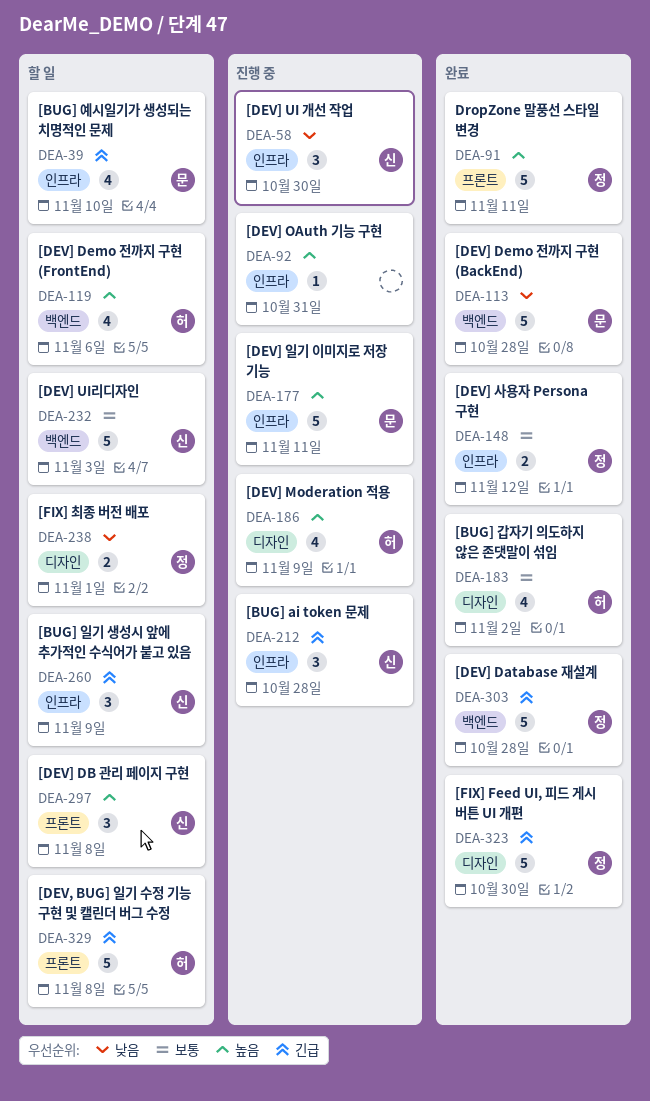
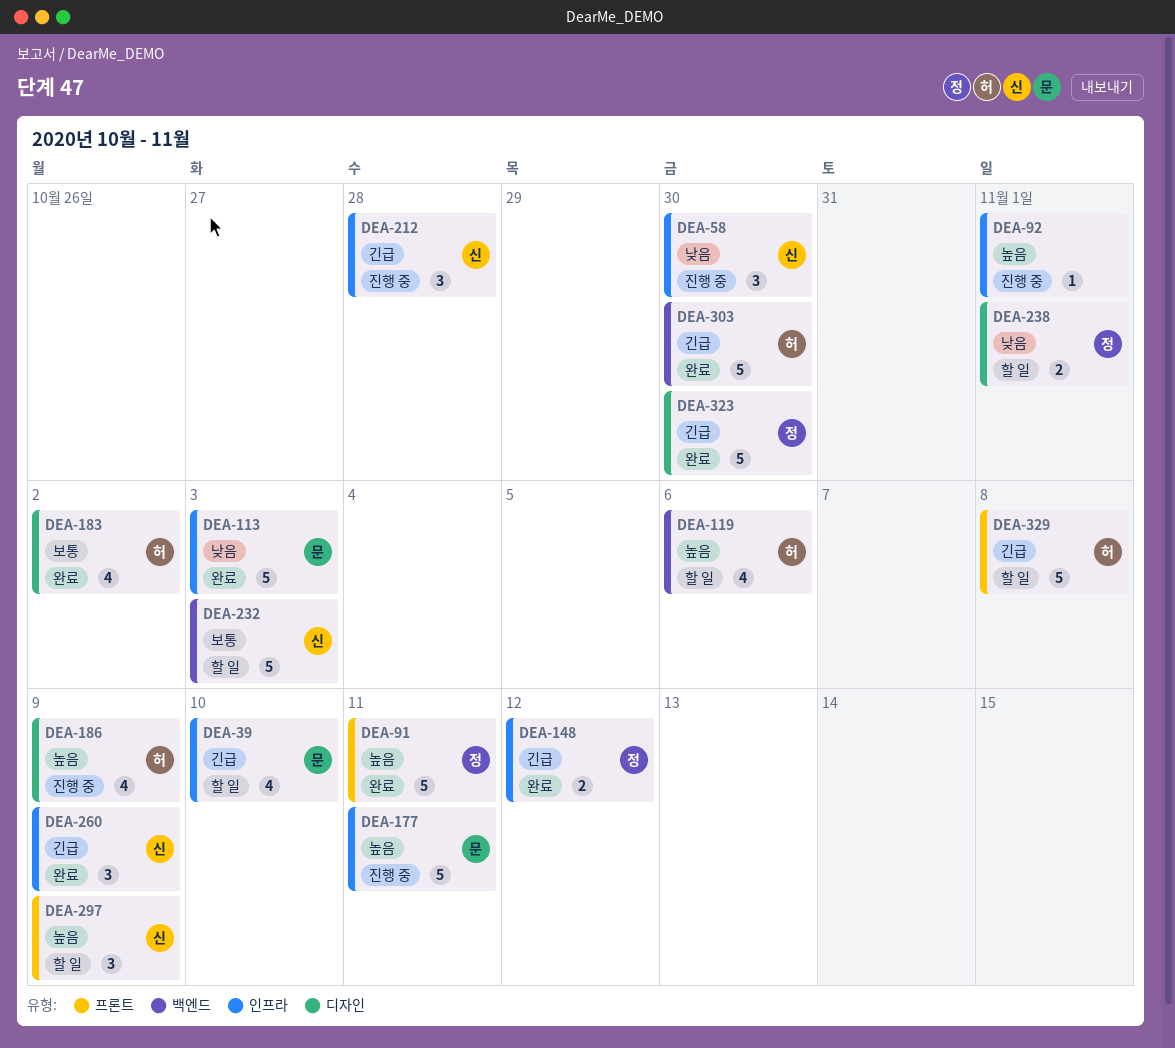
DEA-92, due: Oct 31 -> Nov 1
DEA-113, label: 백엔드 -> 인프라
DEA-113, due: Oct 28 -> Nov 3
DEA-148, priority: 보통 -> 긴급
DEA-260, status: 할 일 -> 완료
DEA-297, due: Nov 8 -> Nov 9
DEA-303, owner: 정 -> 허
DEA-303, due: Oct 28 -> Oct 30

